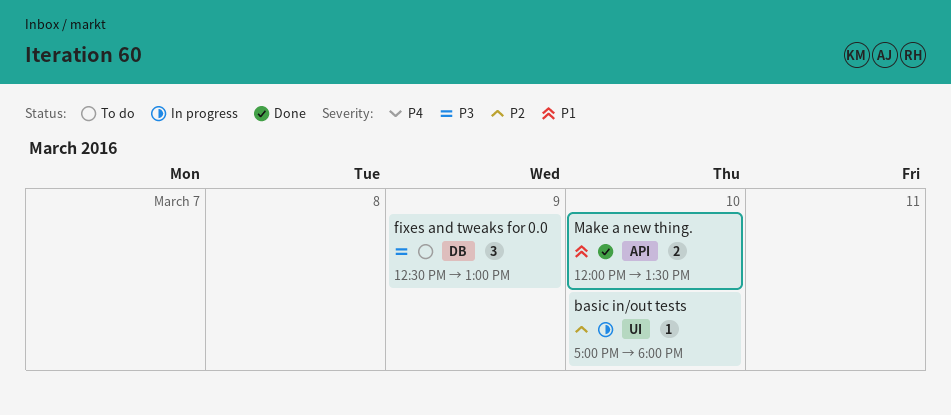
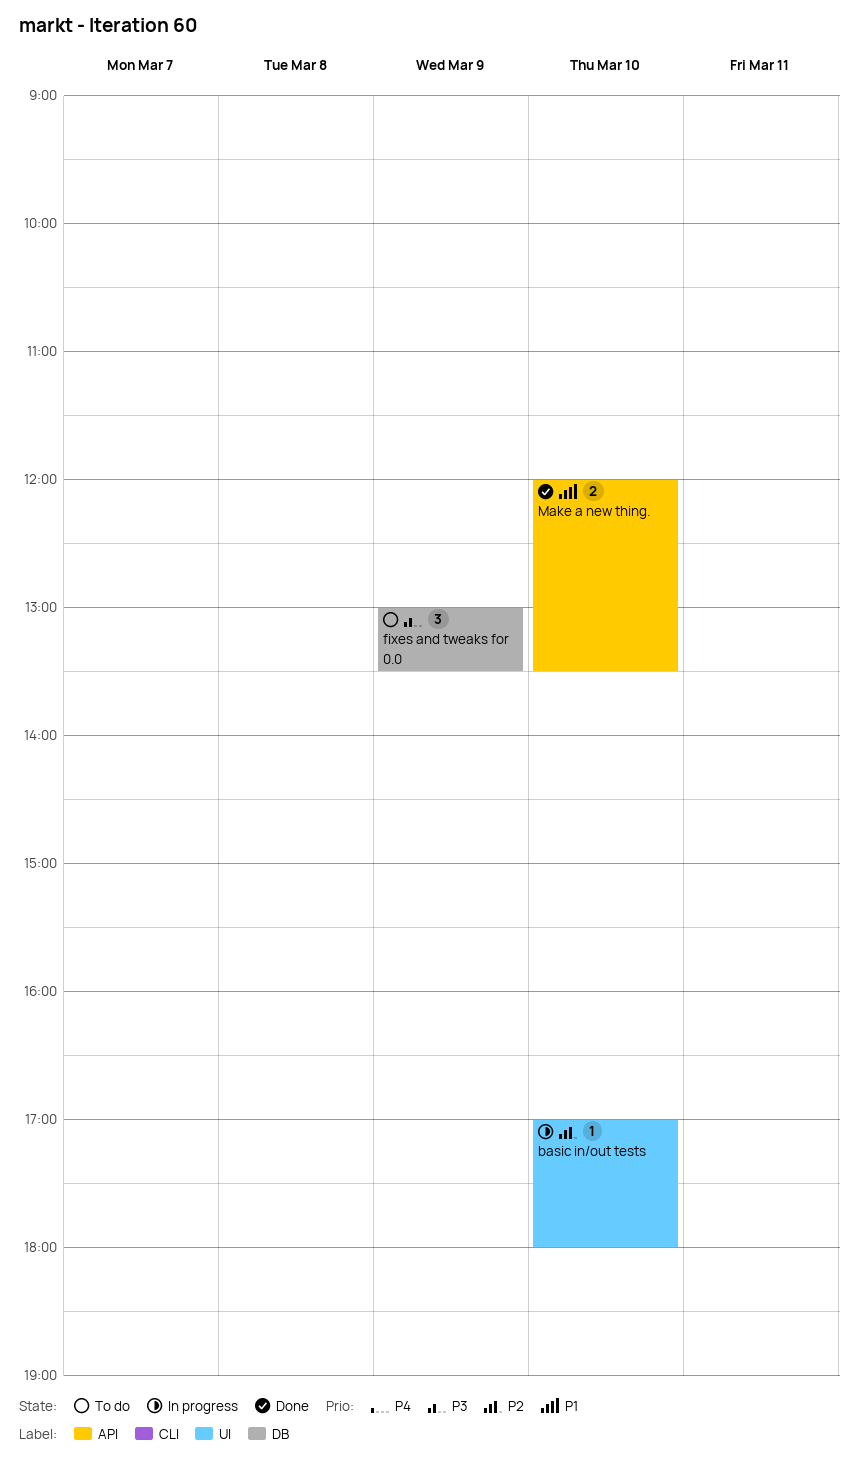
fixes and tweaks for 0.0, begins: 12:30 -> 13:00
fixes and tweaks for 0.0, ends: 13:00 -> 13:30

